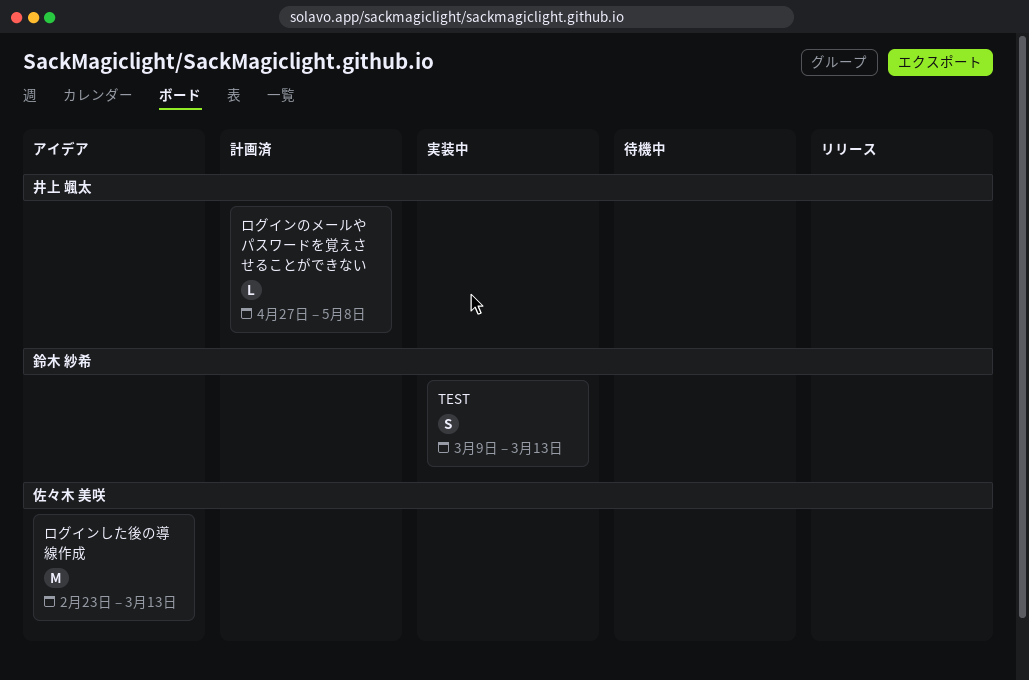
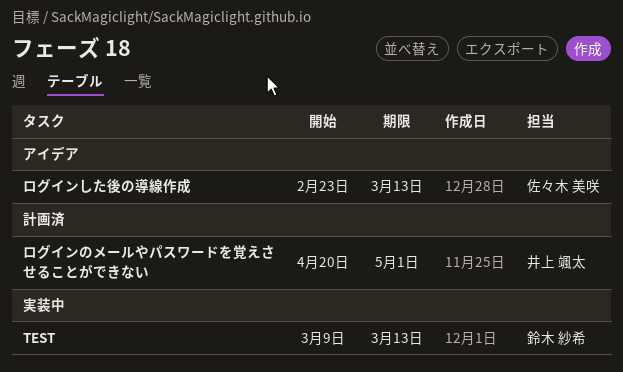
ログインのメールやパスワードを覚えさせることができない, start: Apr 27 -> Apr 20
ログインのメールやパスワードを覚えさせることができない, due: May 8 -> May 1

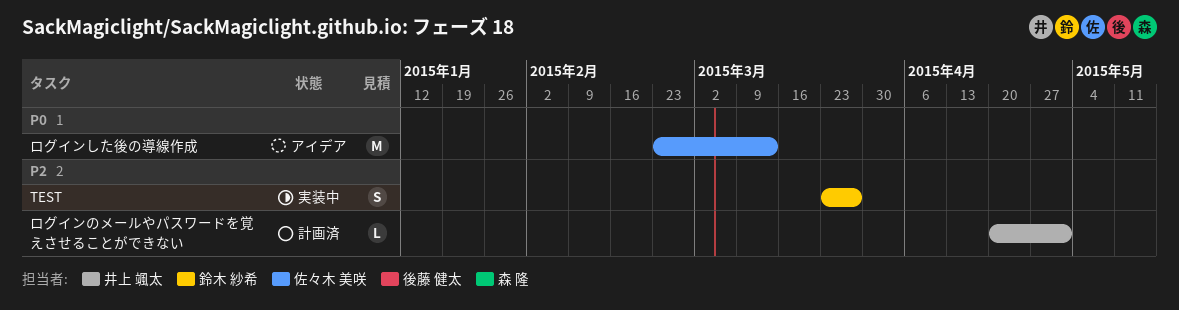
TEST, start: Mar 9 -> Mar 23
TEST, due: Mar 13 -> Mar 27

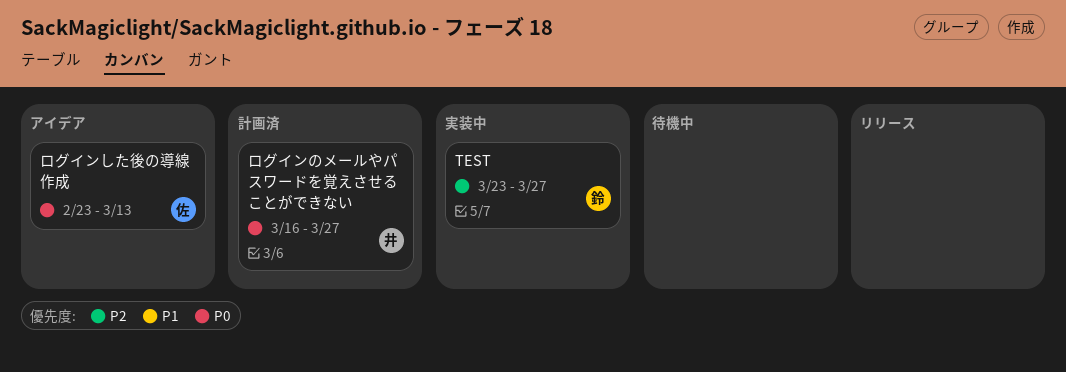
ログインのメールやパスワードを覚えさせることができない, priority: P2 -> P0
ログインのメールやパスワードを覚えさせることができない, start: Apr 20 -> Mar 16
ログインのメールやパスワードを覚えさせることができない, due: May 1 -> Mar 27

